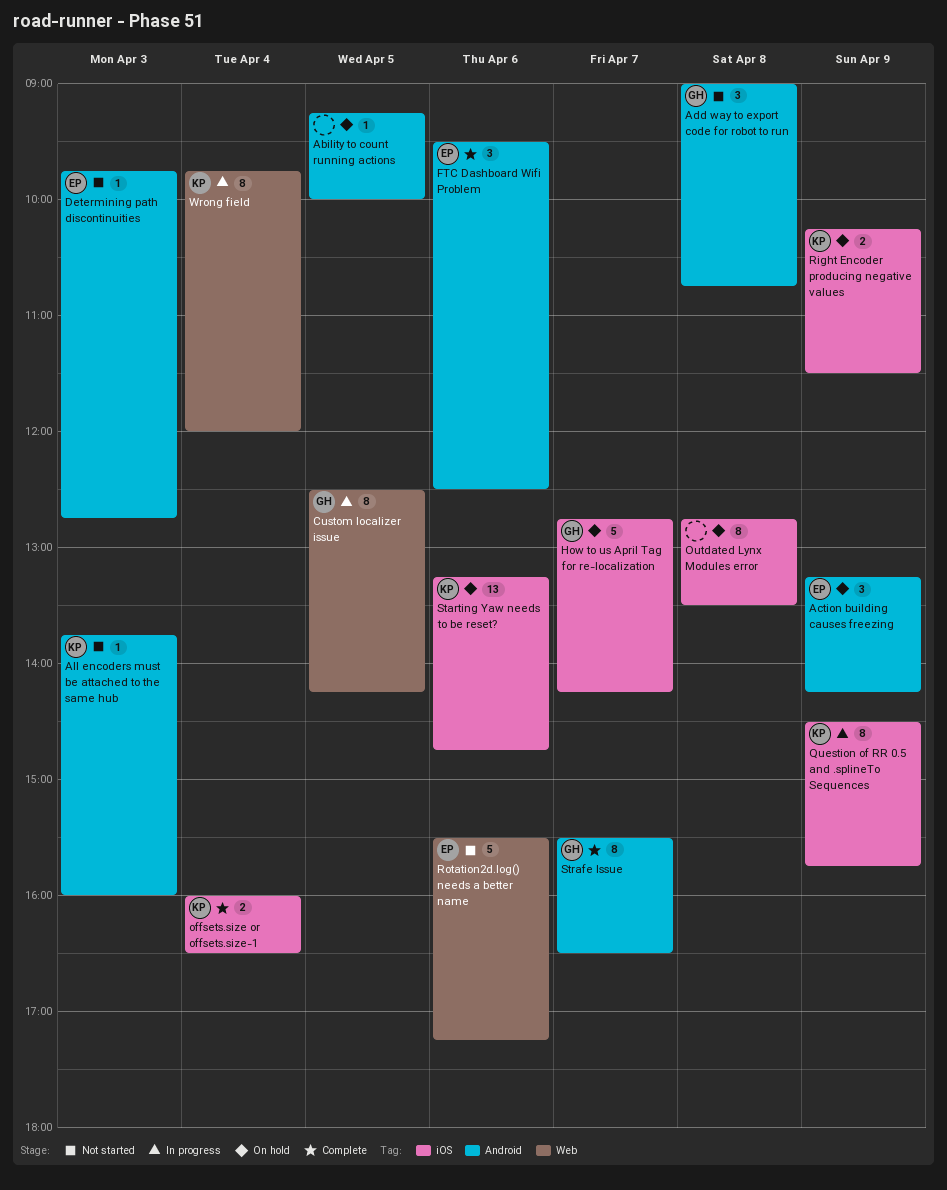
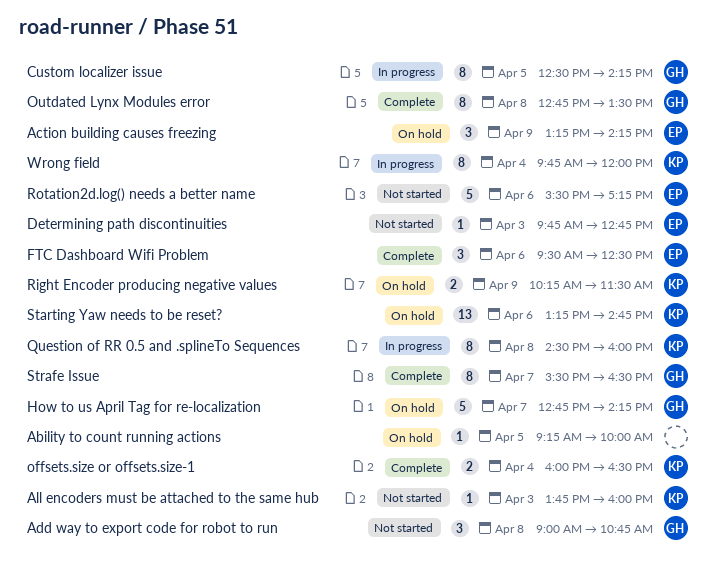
Outdated Lynx Modules error, status: On hold -> Complete
Outdated Lynx Modules error, owner: none -> GH
Question of RR 0.5 and .splineTo Sequences, day: Apr 9 -> Apr 8
Question of RR 0.5 and .splineTo Sequences, ends: 15:45 -> 16:00

